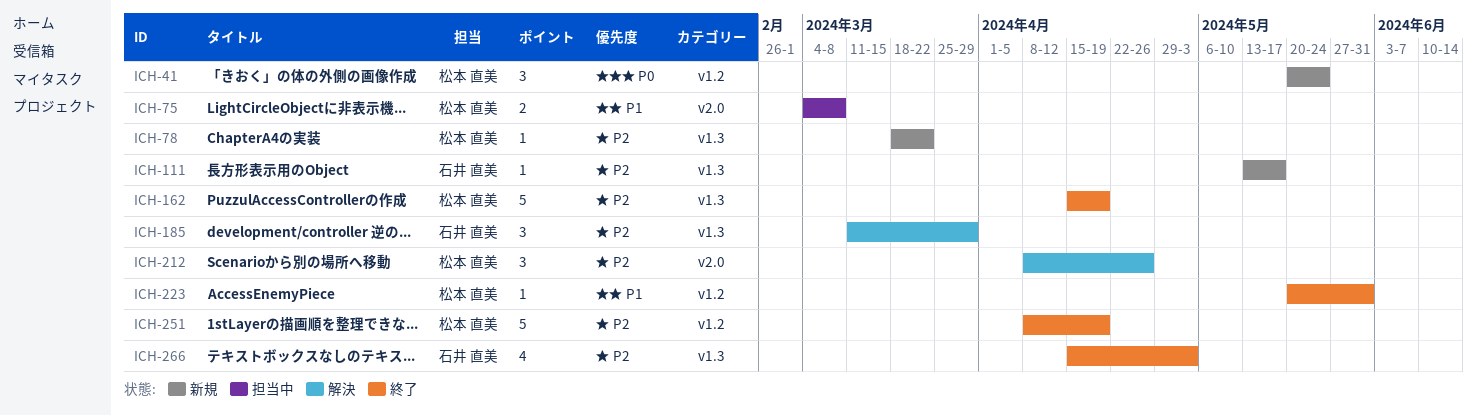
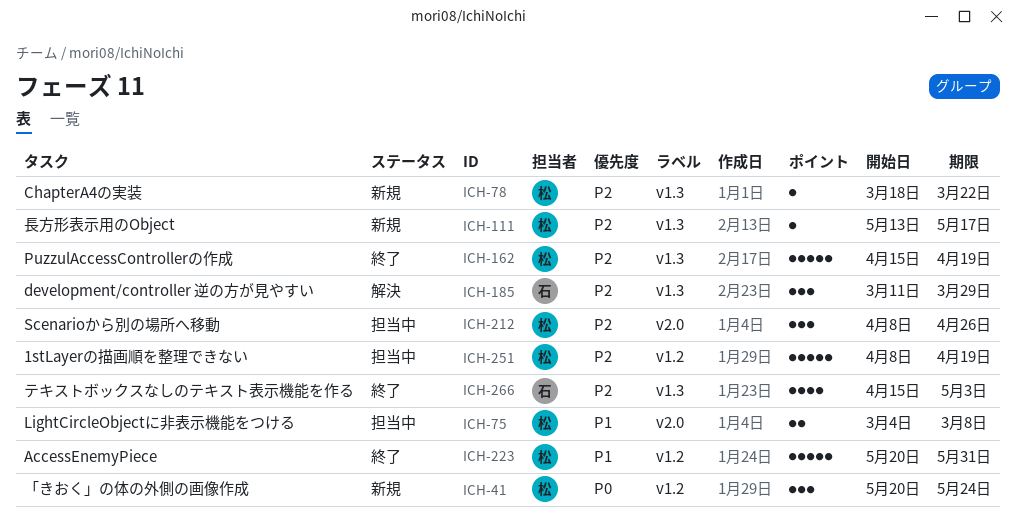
ICH-111, owner: 石井 直美 -> 松本 直美
ICH-212, status: 解決 -> 担当中
ICH-223, estimate: 1 -> 5
ICH-251, status: 終了 -> 担当中

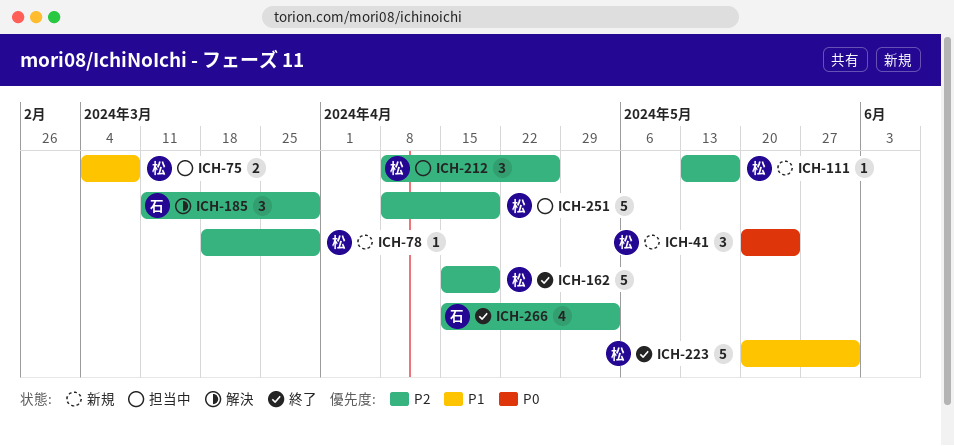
ICH-78, due: Mar 22 -> Mar 29

